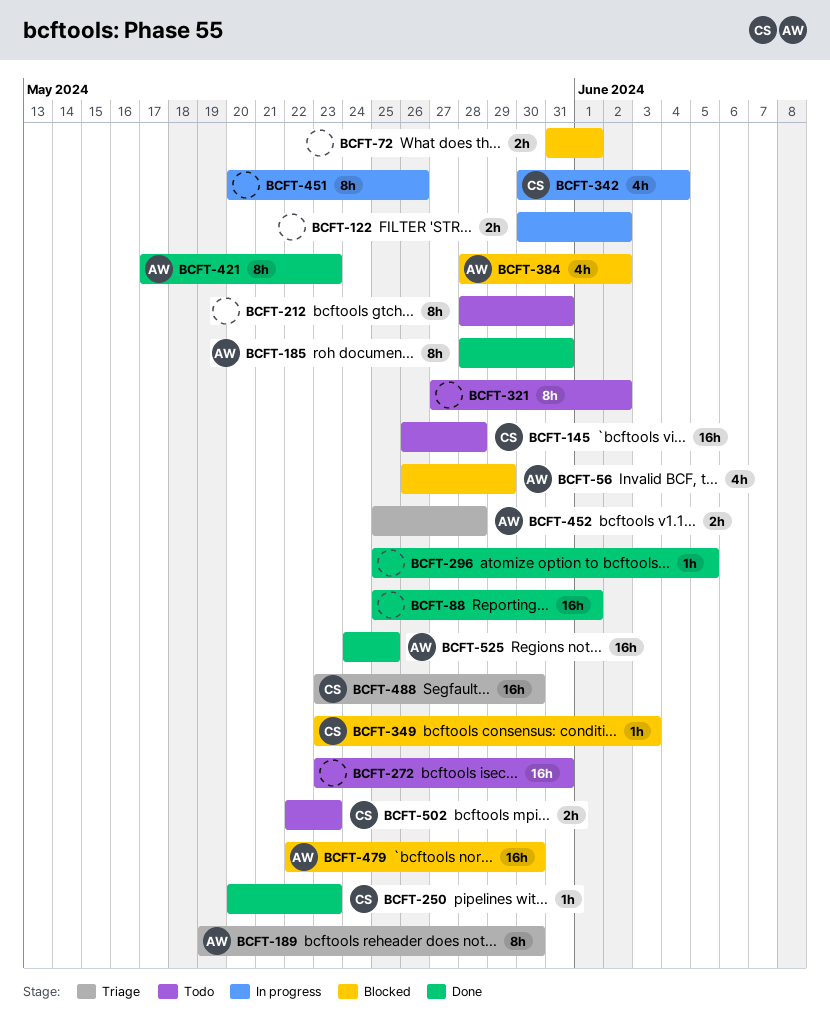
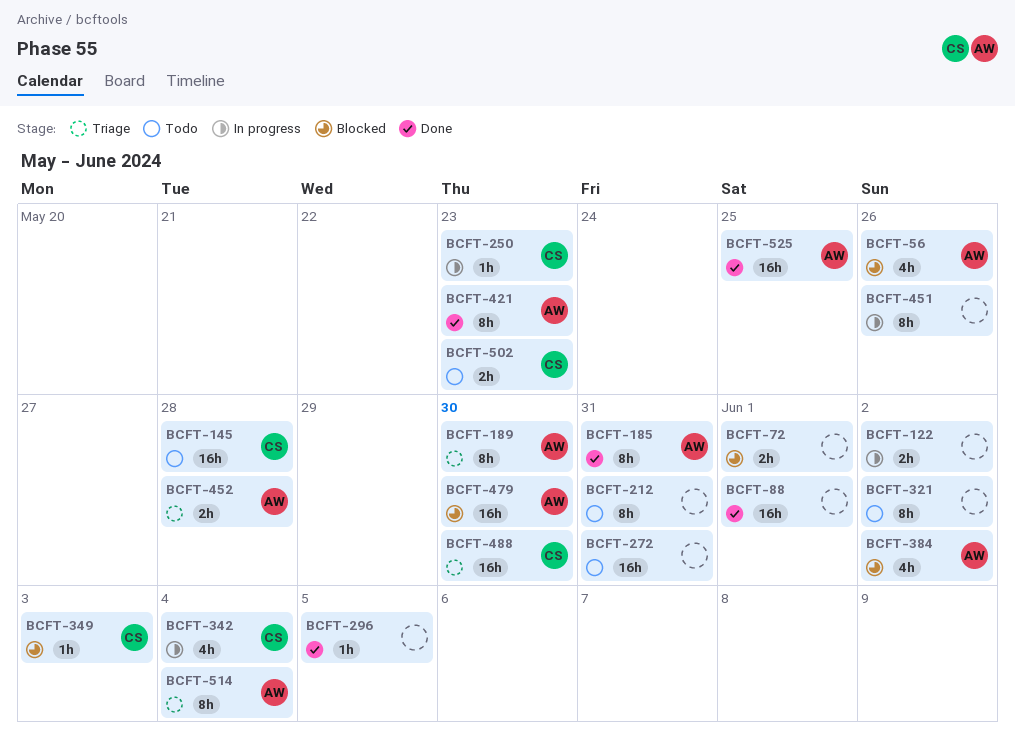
BCFT-56, due: May 29 -> May 26
BCFT-250, status: Done -> In progress
BCFT-514: none -> present

